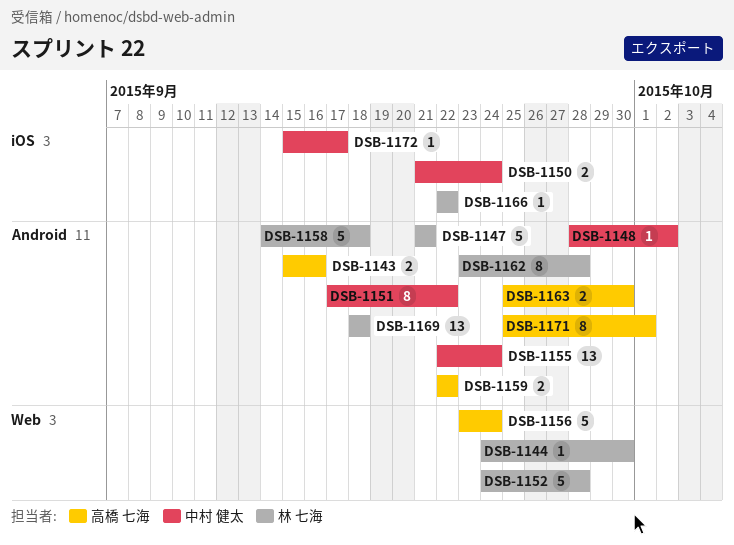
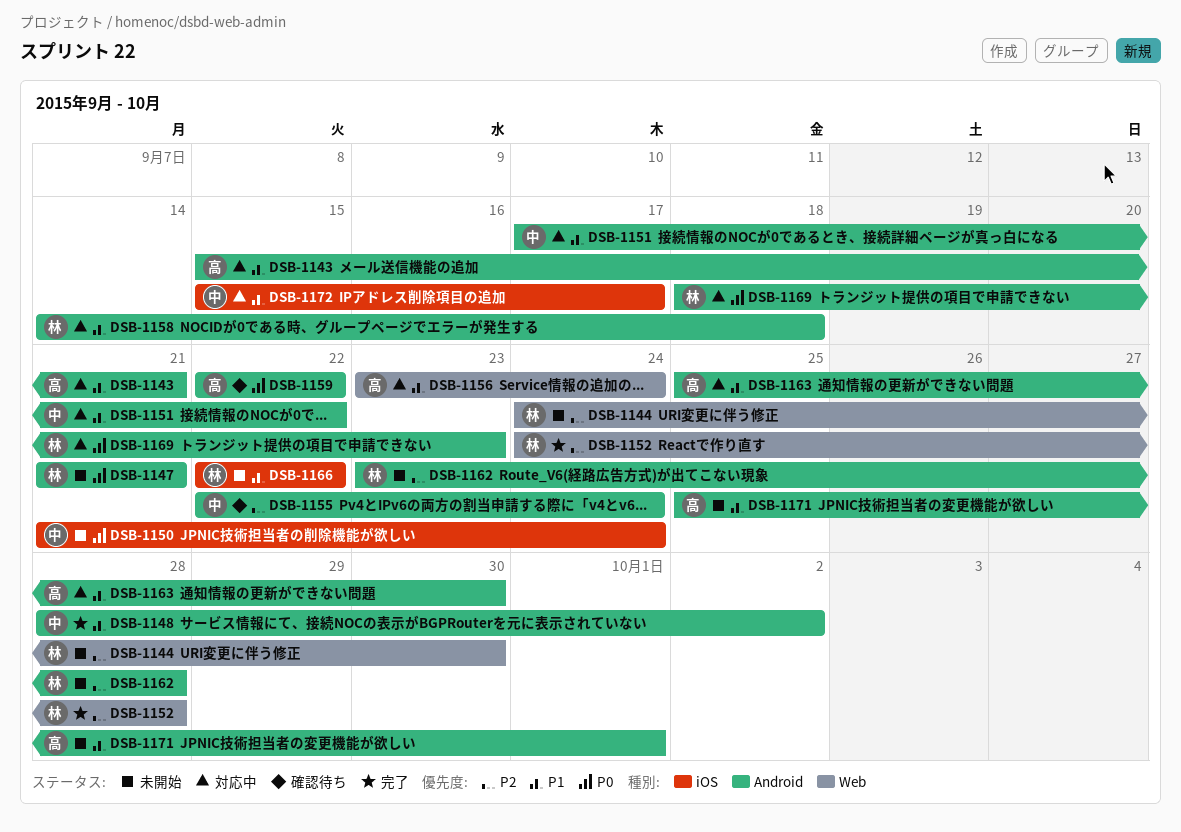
DSB-1143, due: Sep 16 -> Sep 21
DSB-1169, due: Sep 18 -> Sep 23

